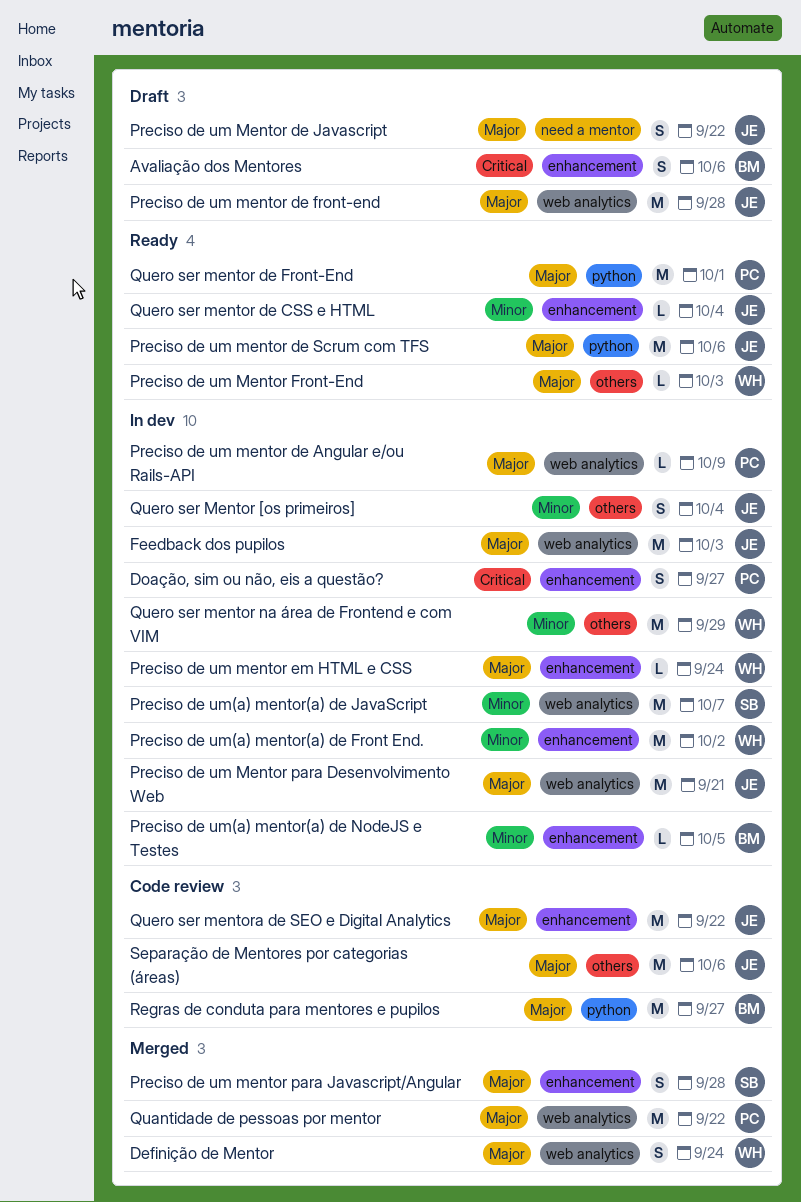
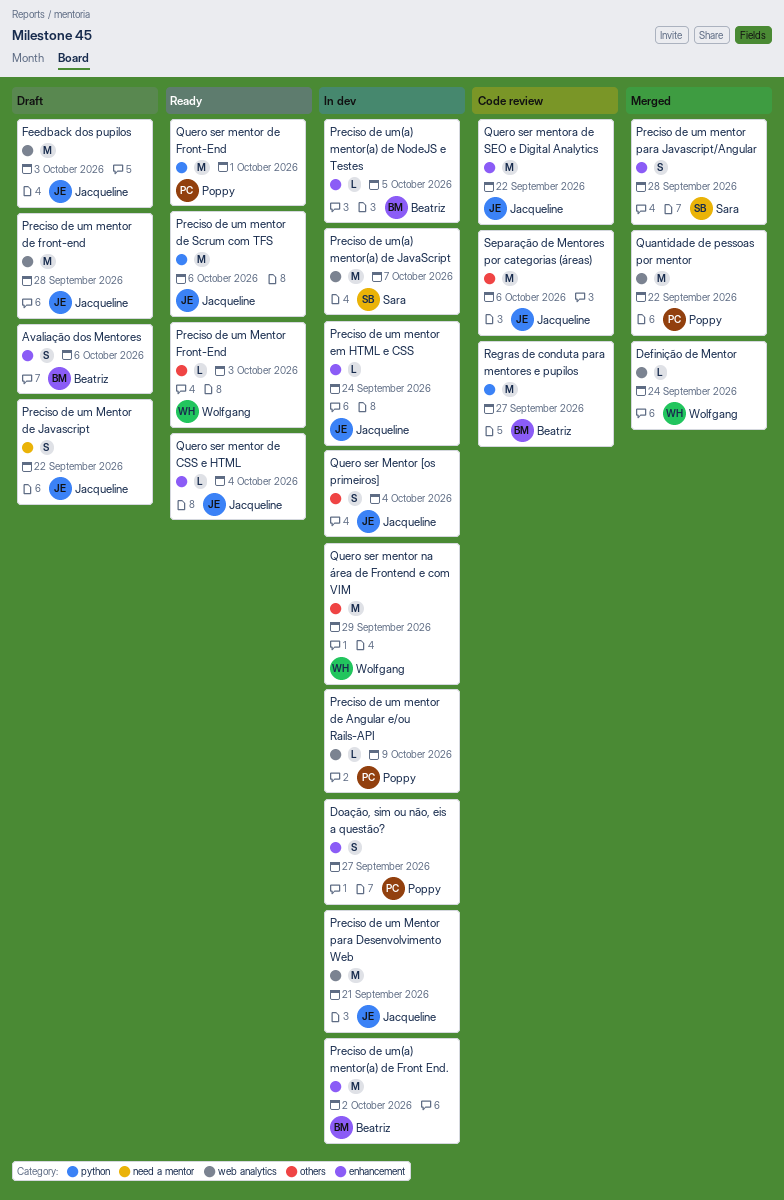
Definição de Mentor, estimate: S -> L
Feedback dos pupilos, status: In dev -> Draft
Preciso de um mentor em HTML e CSS, owner: Wolfgang -> Jacqueline
Preciso de um(a) mentor(a) de Front End., owner: Wolfgang -> Beatriz

